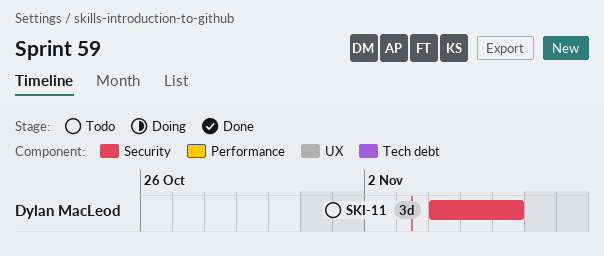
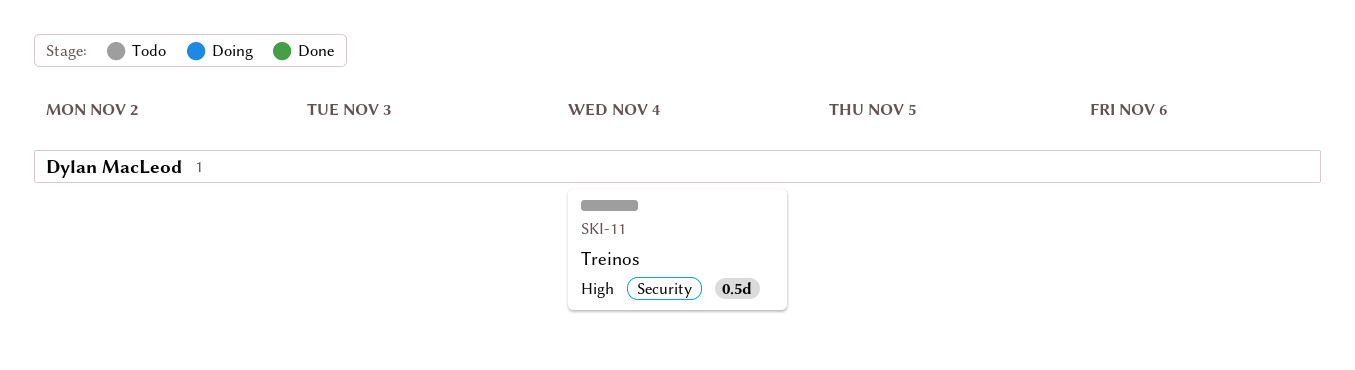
SKI-11, estimate: 3d -> 0.5d
SKI-11, due: Nov 6 -> Nov 4

